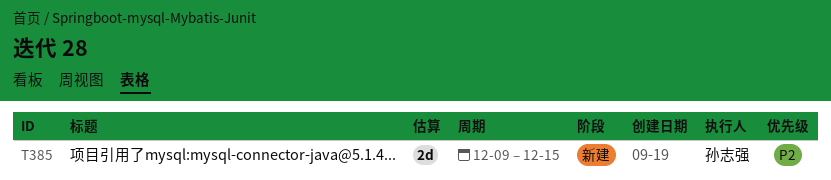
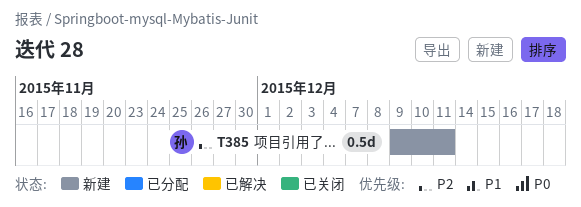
T385, estimate: 2d -> 0.5d
T385, due: Dec 15 -> Dec 11

